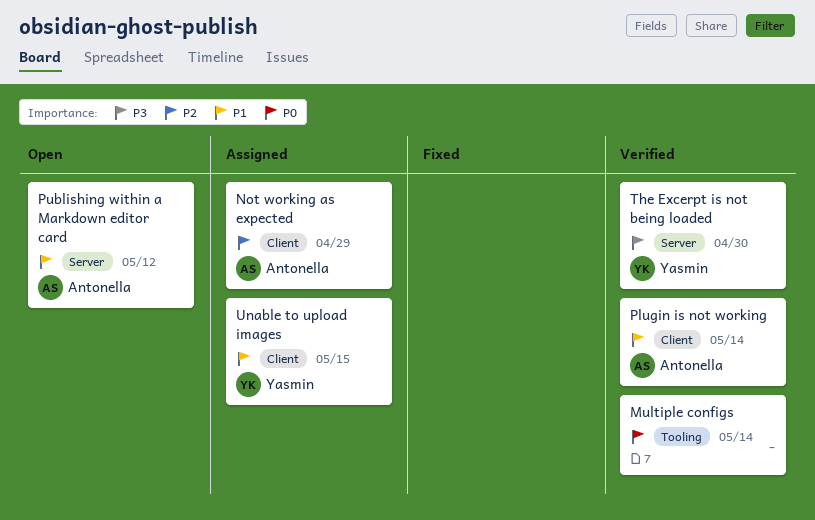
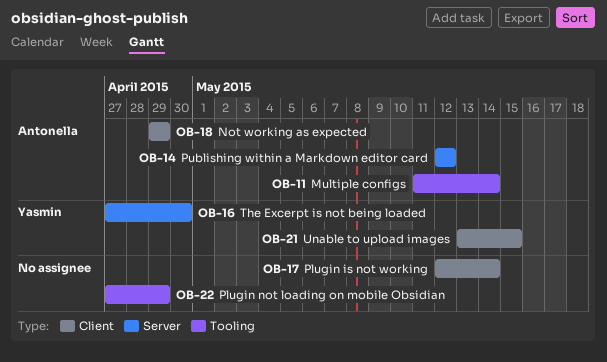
Multiple configs, owner: none -> Antonella
Plugin is not working, owner: Antonella -> none
Plugin not loading on mobile Obsidian: none -> present

